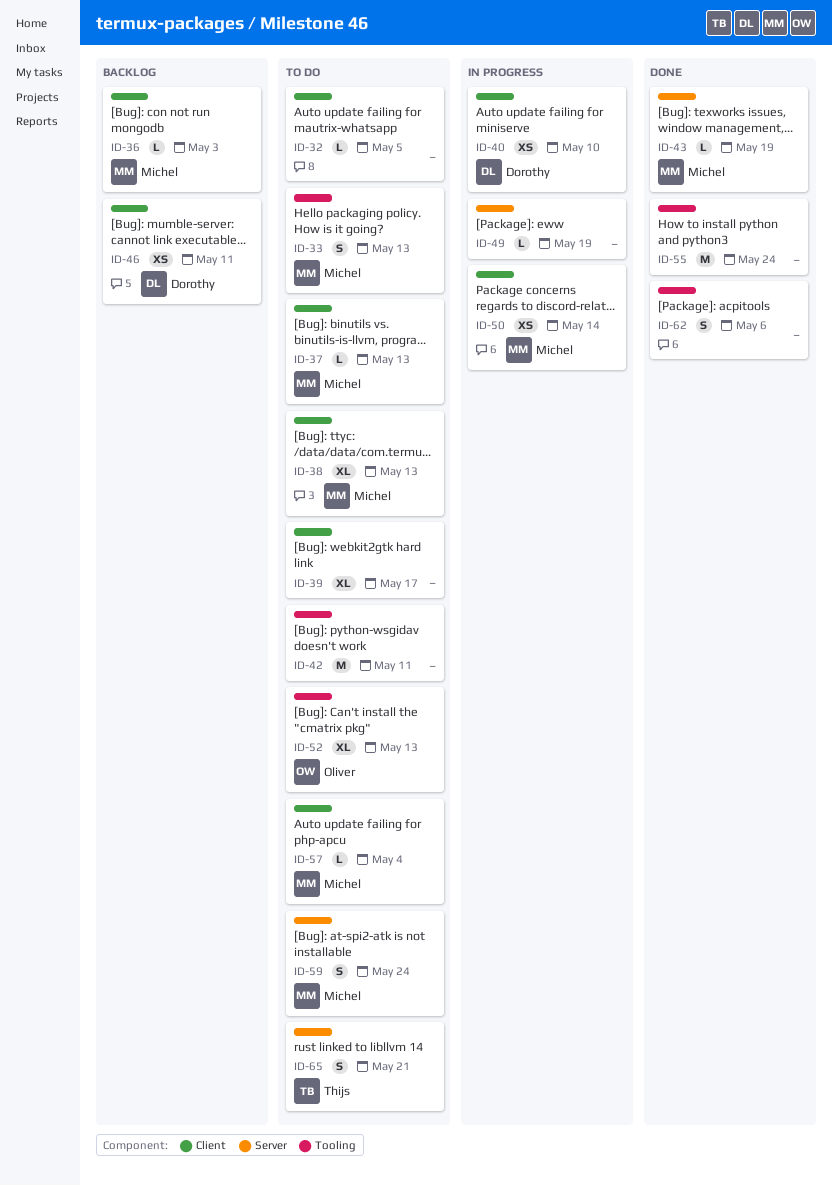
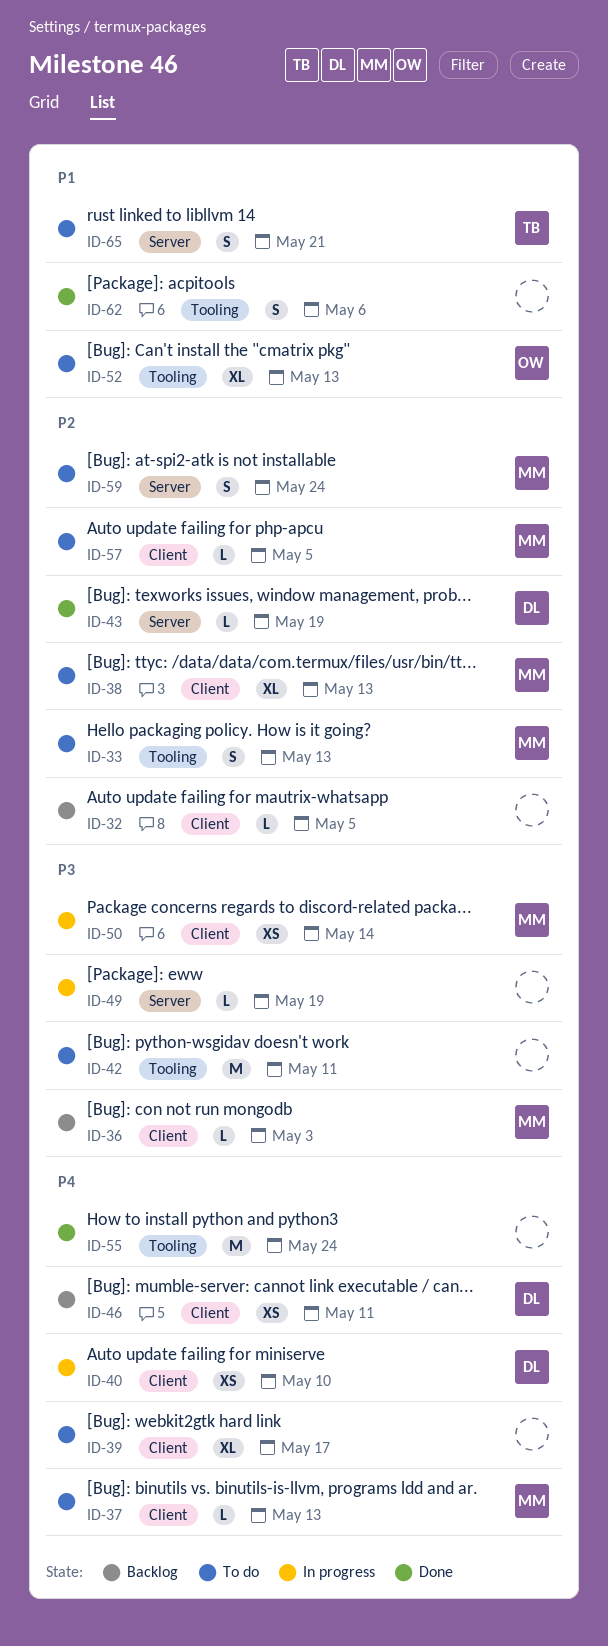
ID-32, status: To do -> Backlog
ID-43, owner: Michel -> Dorothy
ID-57, due: May 4 -> May 5

